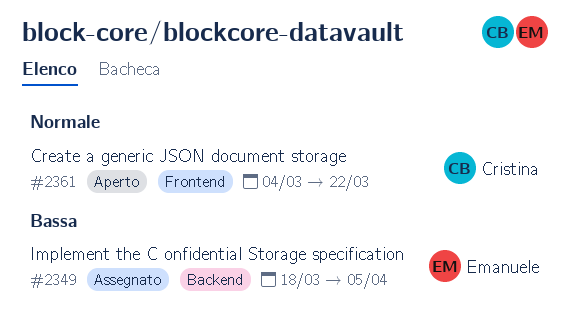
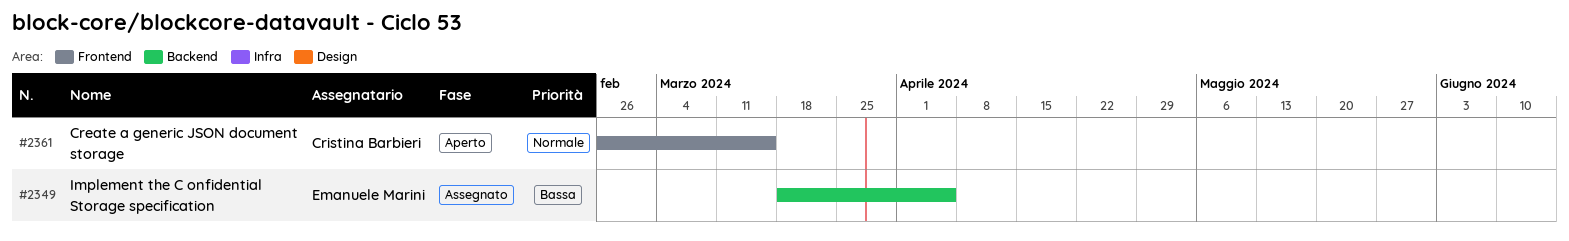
#2361, start: Mar 4 -> Feb 26
#2361, due: Mar 22 -> Mar 15

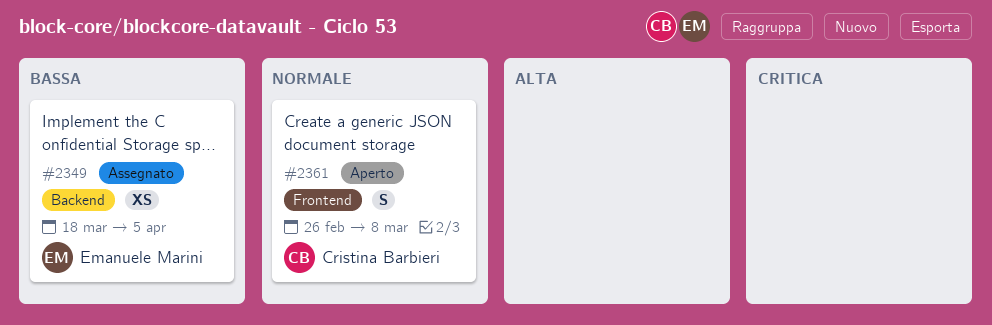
#2361, due: Mar 15 -> Mar 8

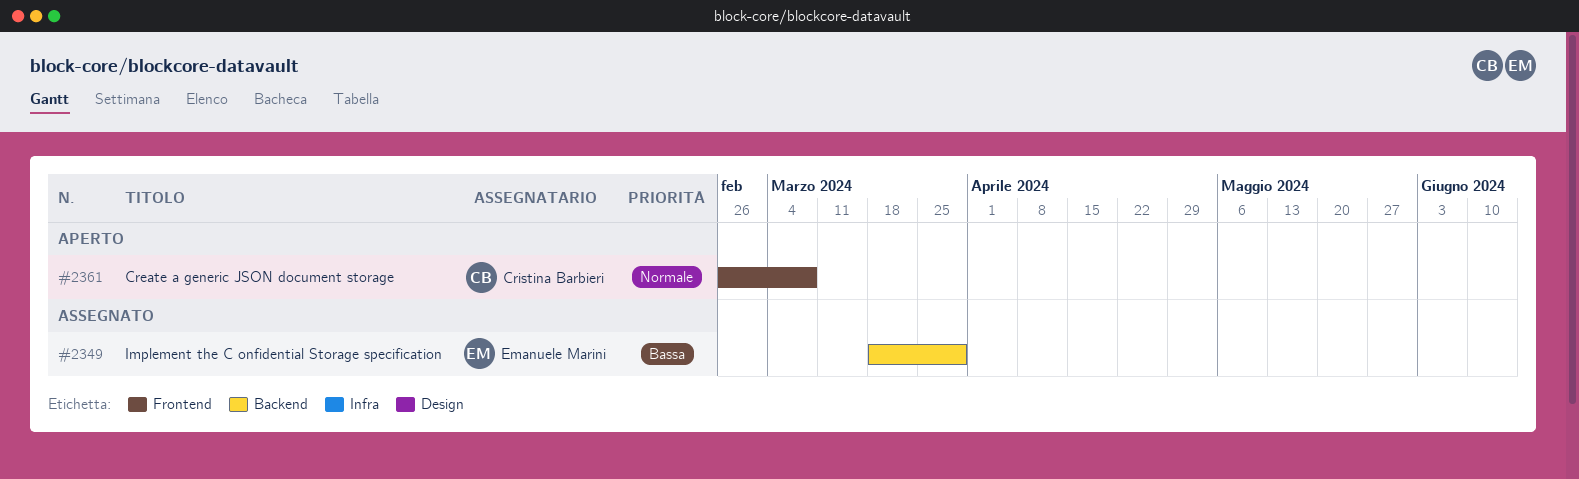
#2349, due: Apr 5 -> Mar 29

